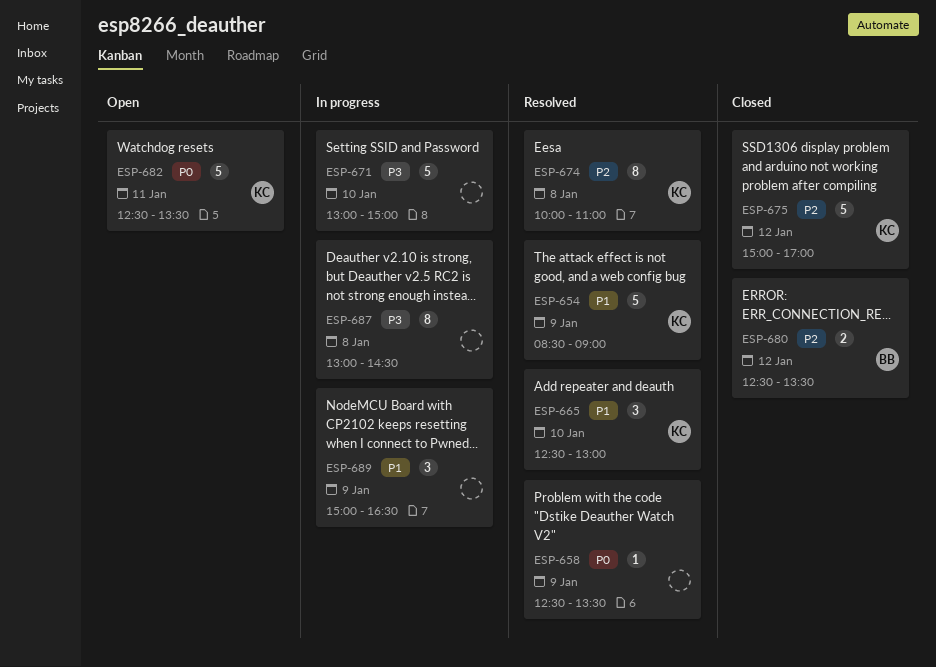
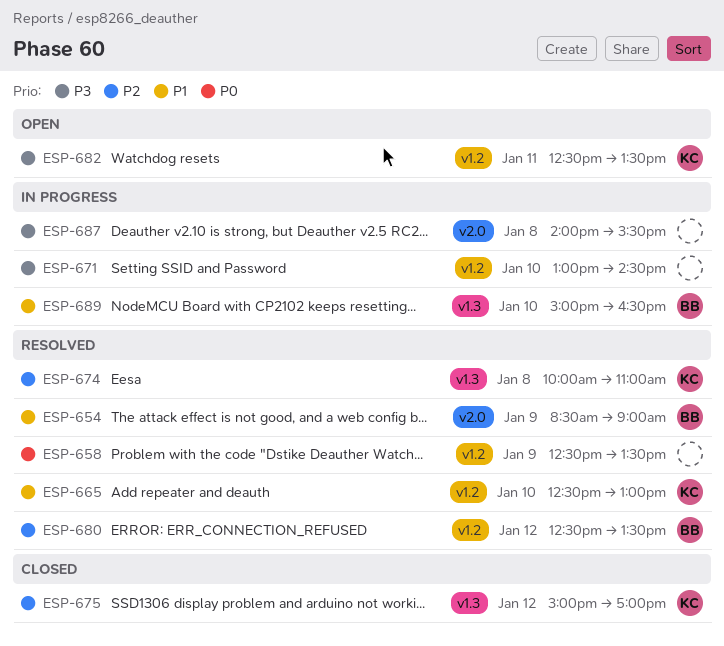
ESP-654, owner: KC -> BB
ESP-671, ends: 15:00 -> 14:30
ESP-680, status: Closed -> Resolved
ESP-682, priority: P0 -> P3
ESP-687, begins: 13:00 -> 14:00
ESP-687, ends: 14:30 -> 15:30
ESP-689, owner: none -> BB
ESP-689, day: Jan 9 -> Jan 10

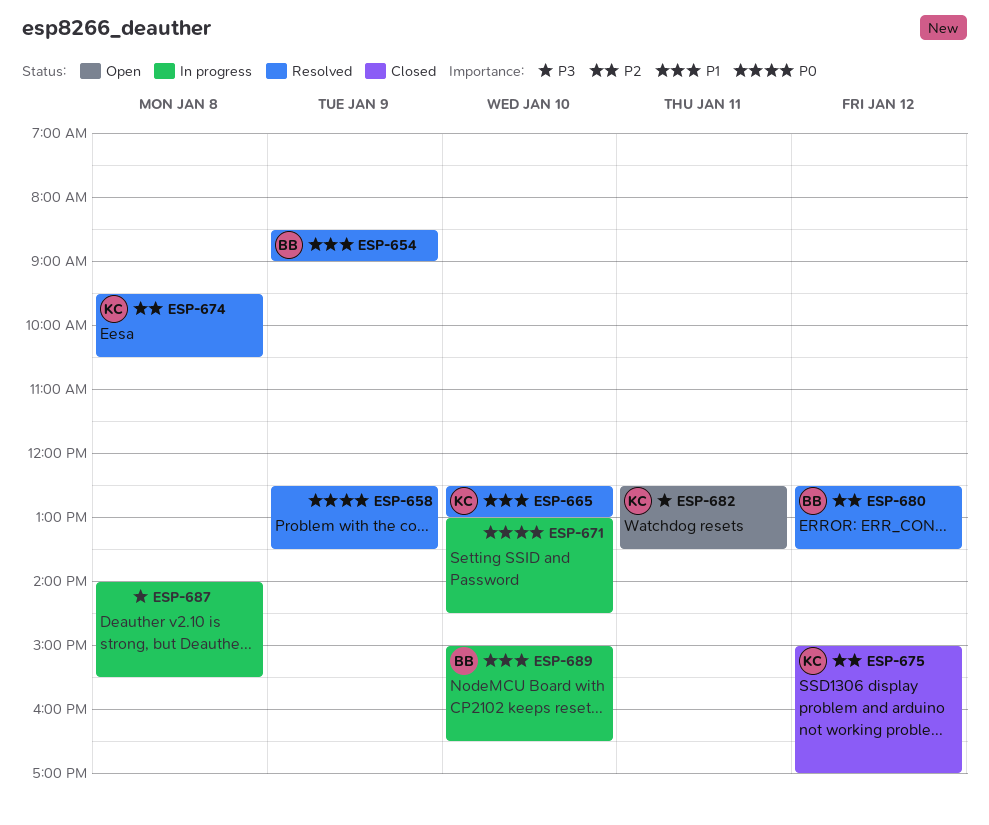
ESP-671, priority: P3 -> P0
ESP-674, begins: 10:00 -> 09:30
ESP-674, ends: 11:00 -> 10:30

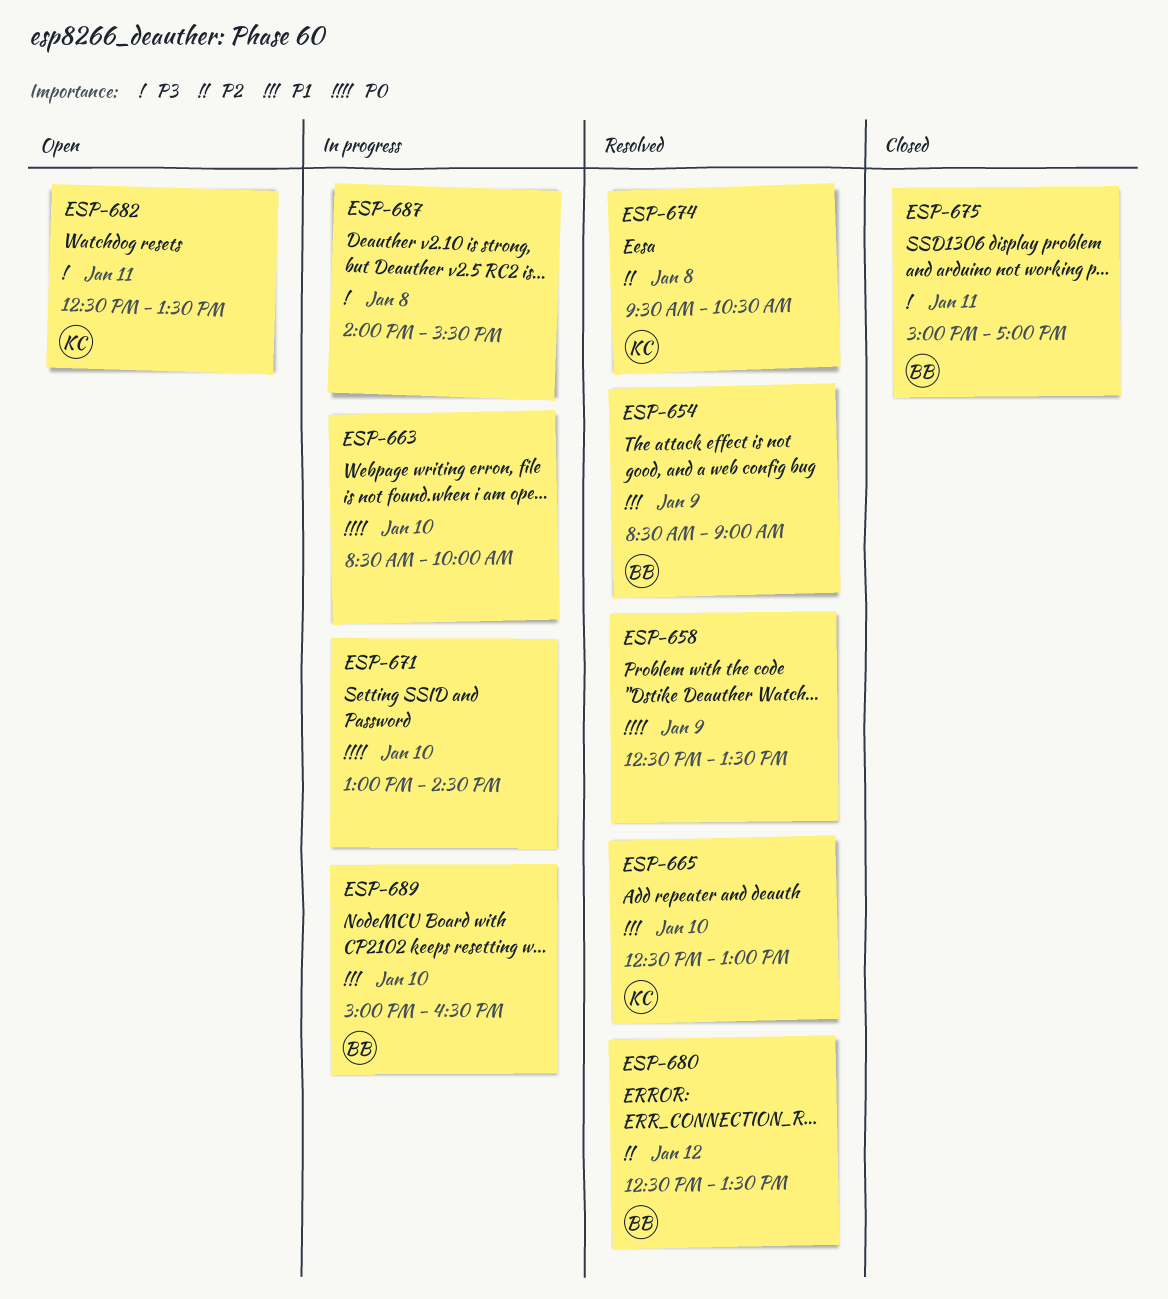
ESP-663: none -> present
ESP-675, owner: KC -> BB
ESP-675, priority: P2 -> P3
ESP-675, day: Jan 12 -> Jan 11

